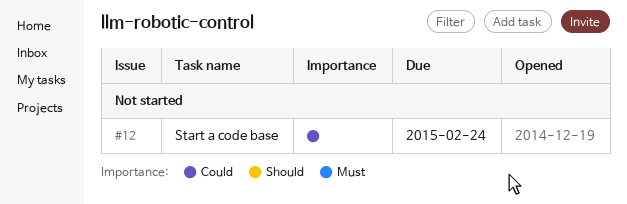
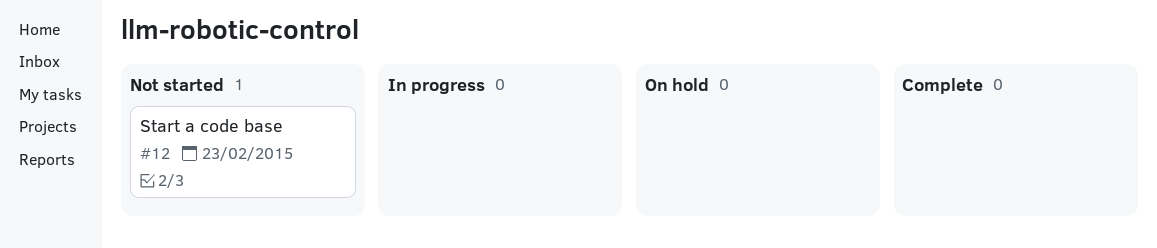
#12, due: Feb 24 -> Feb 23

